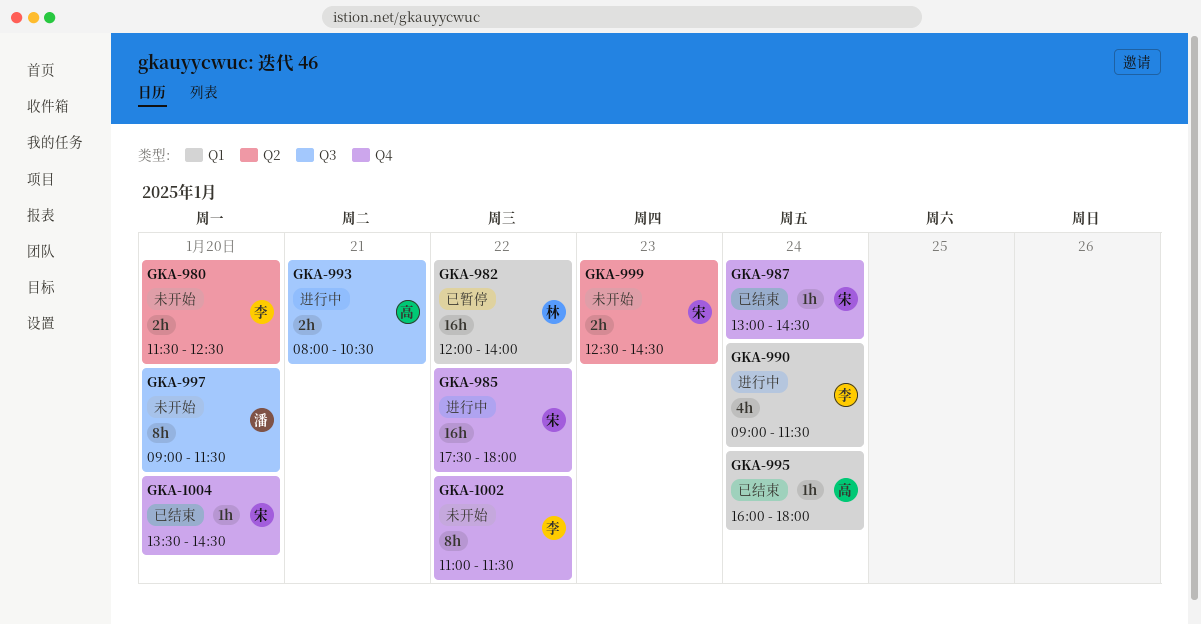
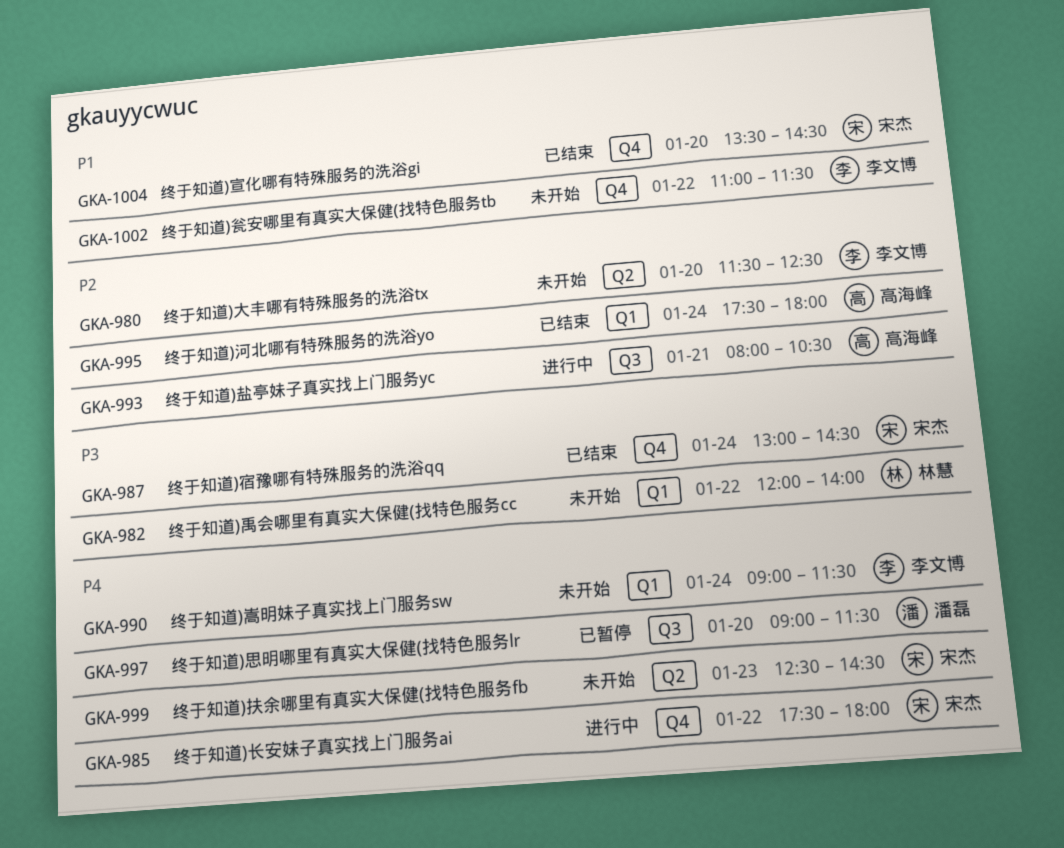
GKA-982, status: 已暂停 -> 未开始
GKA-990, status: 进行中 -> 未开始
GKA-995, begins: 16:00 -> 17:30
GKA-997, status: 未开始 -> 已暂停

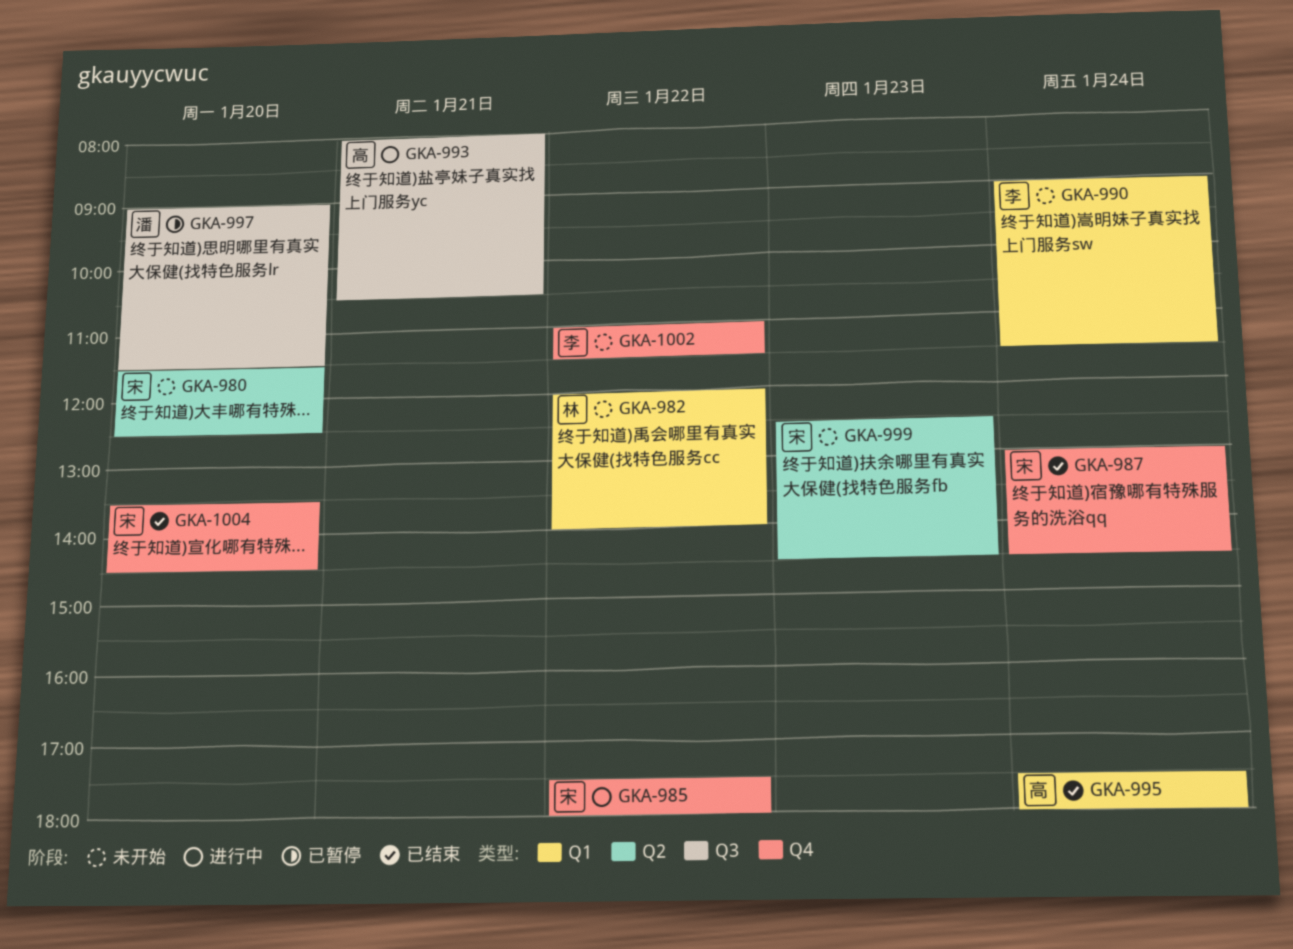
GKA-980, owner: 李文博 -> 宋杰

